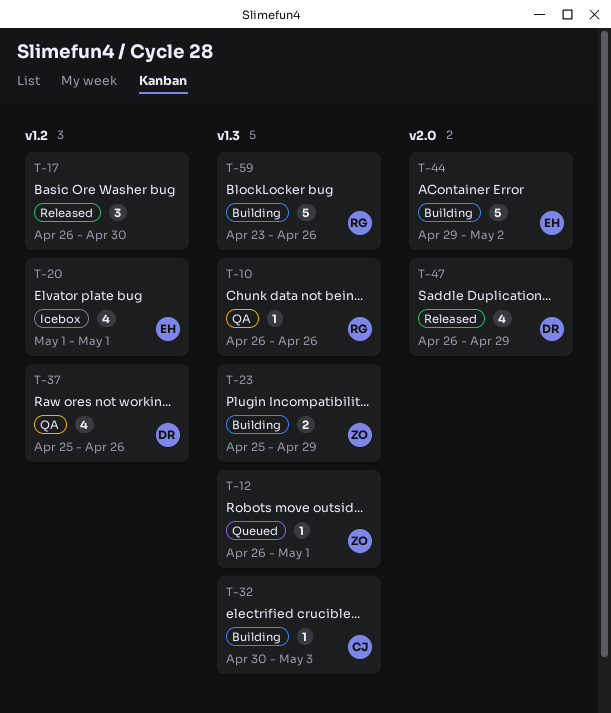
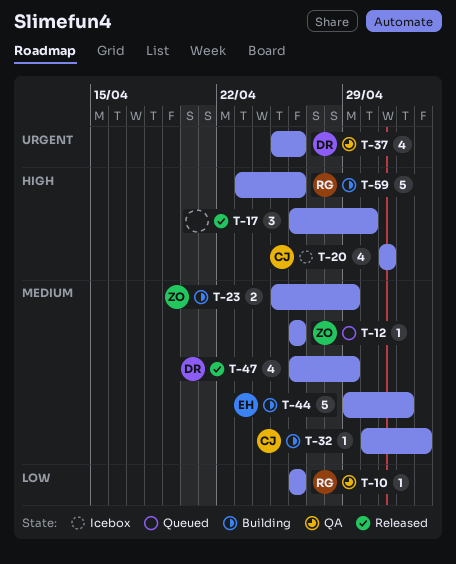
T-12, due: May 1 -> Apr 26
T-20, owner: EH -> CJ

